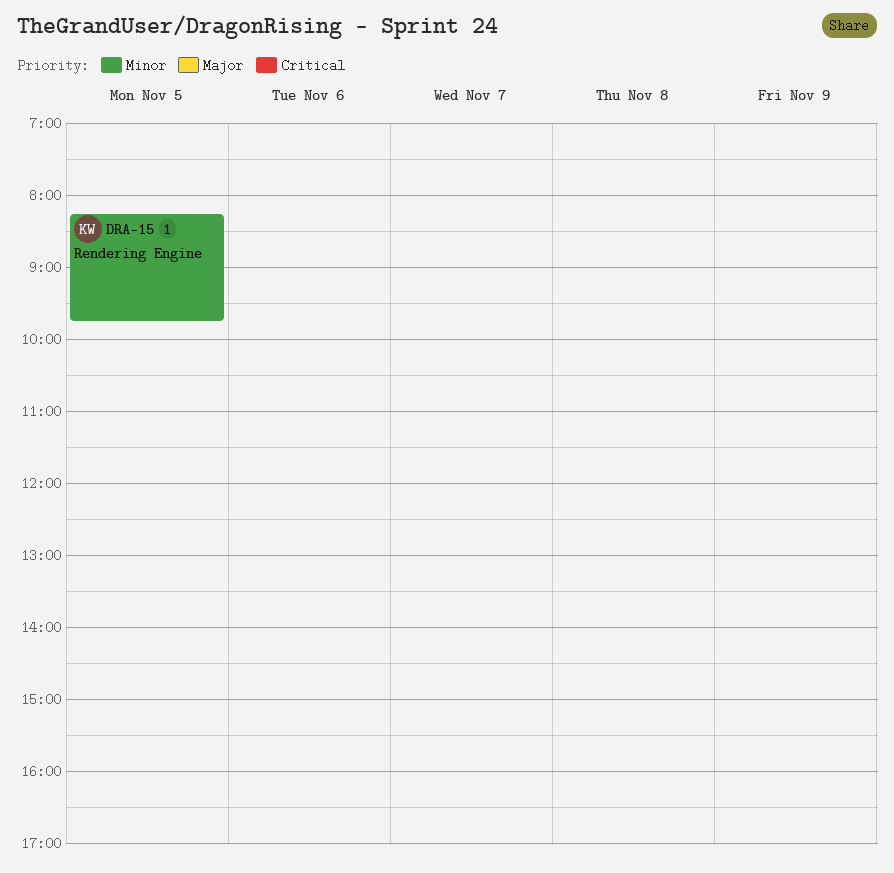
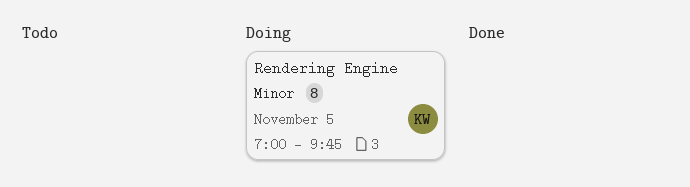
Rendering Engine, estimate: 1 -> 8
Rendering Engine, begins: 08:15 -> 07:00

